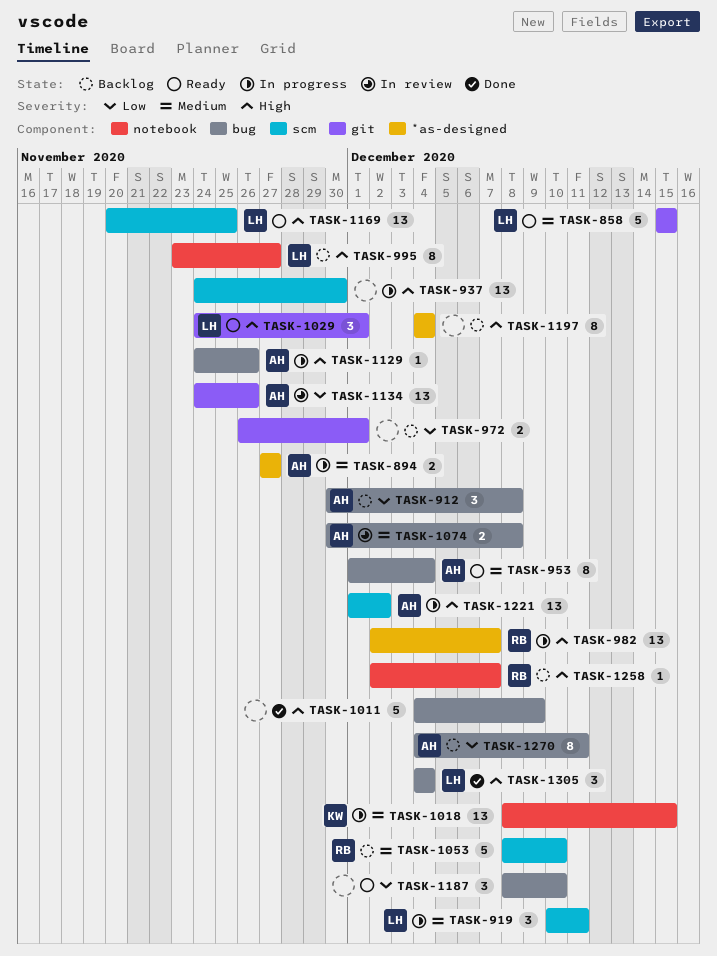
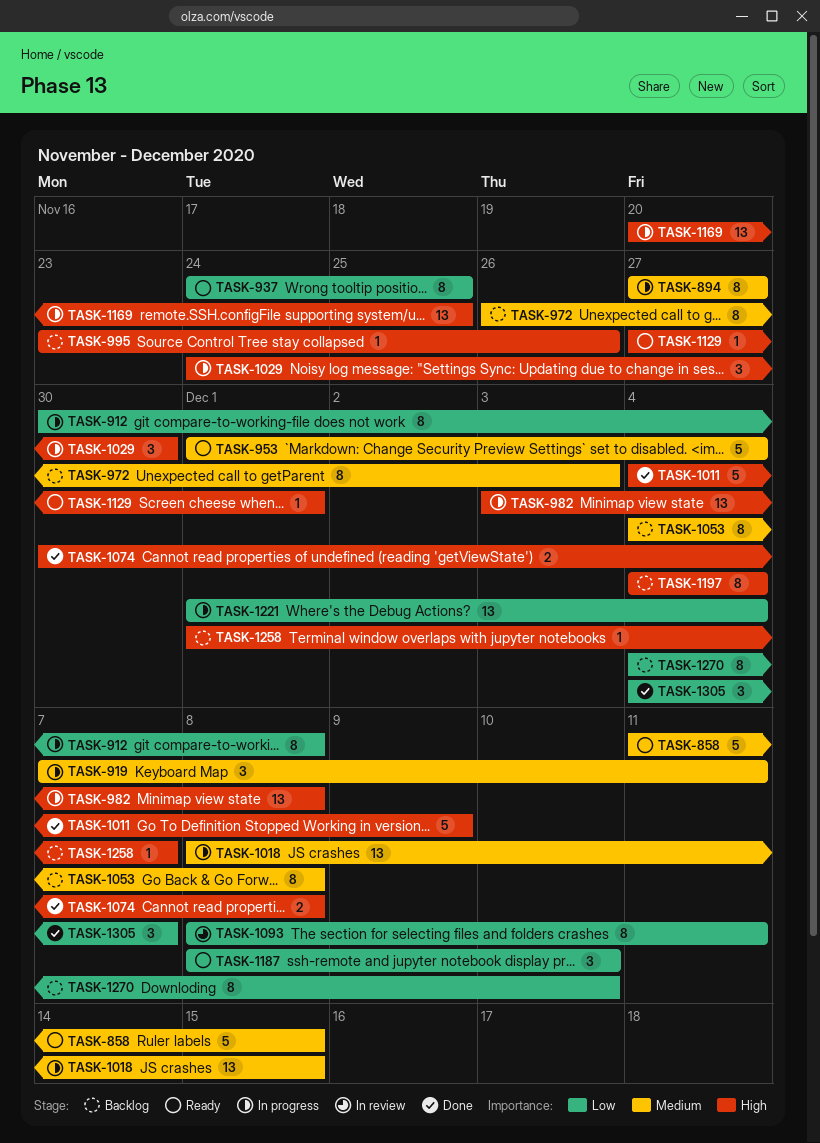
TASK-858, start: Dec 15 -> Dec 11
TASK-894, estimate: 2 -> 8
TASK-912, status: Backlog -> In progress
TASK-912, estimate: 3 -> 8
TASK-919, start: Dec 10 -> Dec 7
TASK-937, status: In progress -> Ready
TASK-937, priority: High -> Low
TASK-937, estimate: 13 -> 8
TASK-937, due: Nov 30 -> Nov 25
TASK-953, estimate: 8 -> 5
TASK-972, priority: Low -> Medium
TASK-972, estimate: 2 -> 8
TASK-972, due: Dec 1 -> Dec 3
TASK-982, start: Dec 2 -> Dec 3
TASK-982, due: Dec 7 -> Dec 8
TASK-995, estimate: 8 -> 1
TASK-995, due: Nov 27 -> Nov 26
TASK-1029, status: Ready -> In progress
TASK-1029, due: Dec 1 -> Nov 30
TASK-1053, estimate: 5 -> 8
TASK-1053, start: Dec 8 -> Dec 4
TASK-1053, due: Dec 10 -> Dec 8
TASK-1074, status: In review -> Done
TASK-1074, priority: Medium -> High
TASK-1093: none -> present
TASK-1129, status: In progress -> Ready
TASK-1129, start: Nov 24 -> Nov 27
TASK-1129, due: Nov 26 -> Dec 1
TASK-1134: present -> none
TASK-1169, status: Ready -> In progress
TASK-1221, priority: High -> Low
TASK-1221, due: Dec 2 -> Dec 4
TASK-1258, start: Dec 2 -> Dec 1
TASK-1270, due: Dec 11 -> Dec 10
TASK-1305, priority: High -> Low
TASK-1305, due: Dec 4 -> Dec 7

